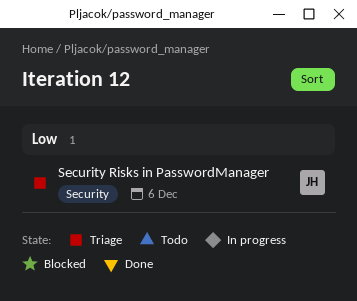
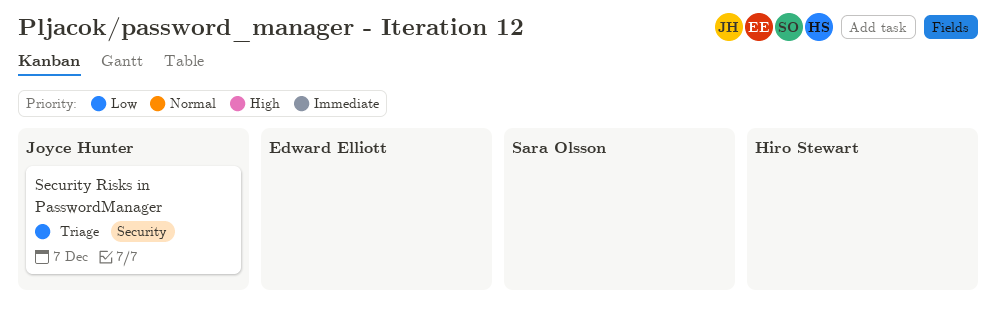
Security Risks in PasswordManager, due: Dec 6 -> Dec 7

